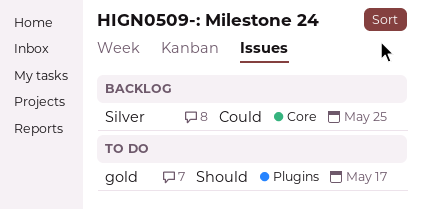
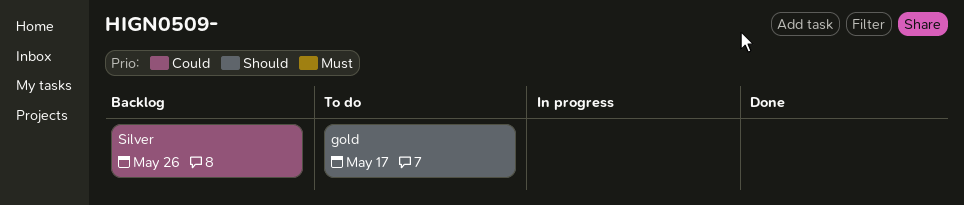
Silver, due: May 25 -> May 26

